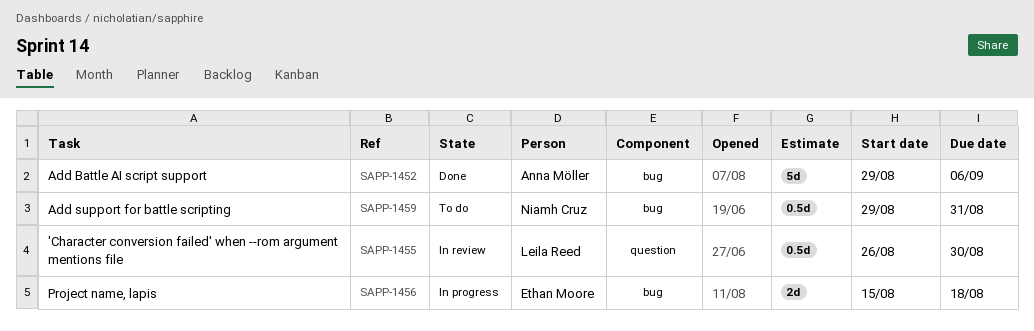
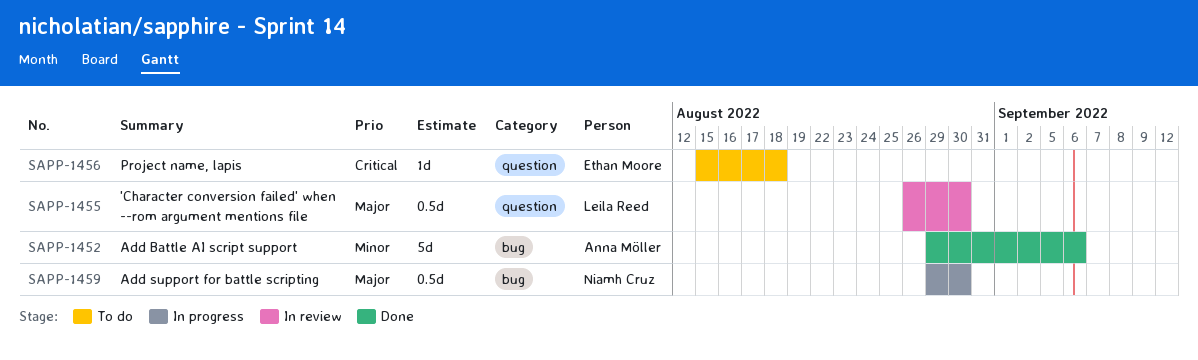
SAPP-1456, status: In progress -> To do
SAPP-1456, label: bug -> question
SAPP-1456, estimate: 2d -> 1d
SAPP-1459, status: To do -> In progress
SAPP-1459, due: Aug 31 -> Aug 30

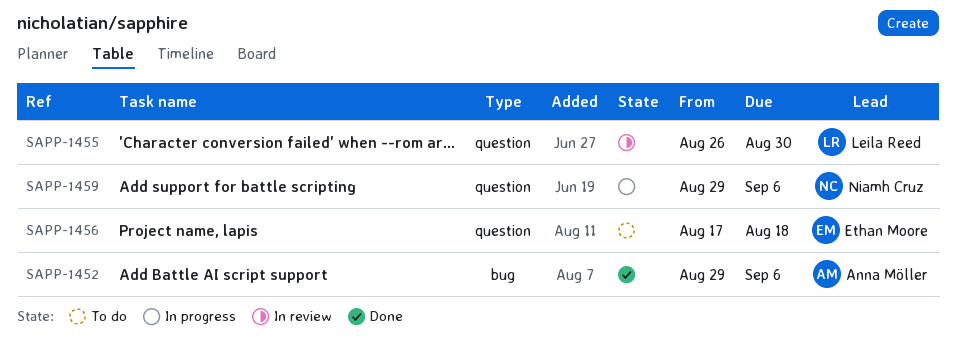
SAPP-1456, start: Aug 15 -> Aug 17
SAPP-1459, label: bug -> question
SAPP-1459, due: Aug 30 -> Sep 6

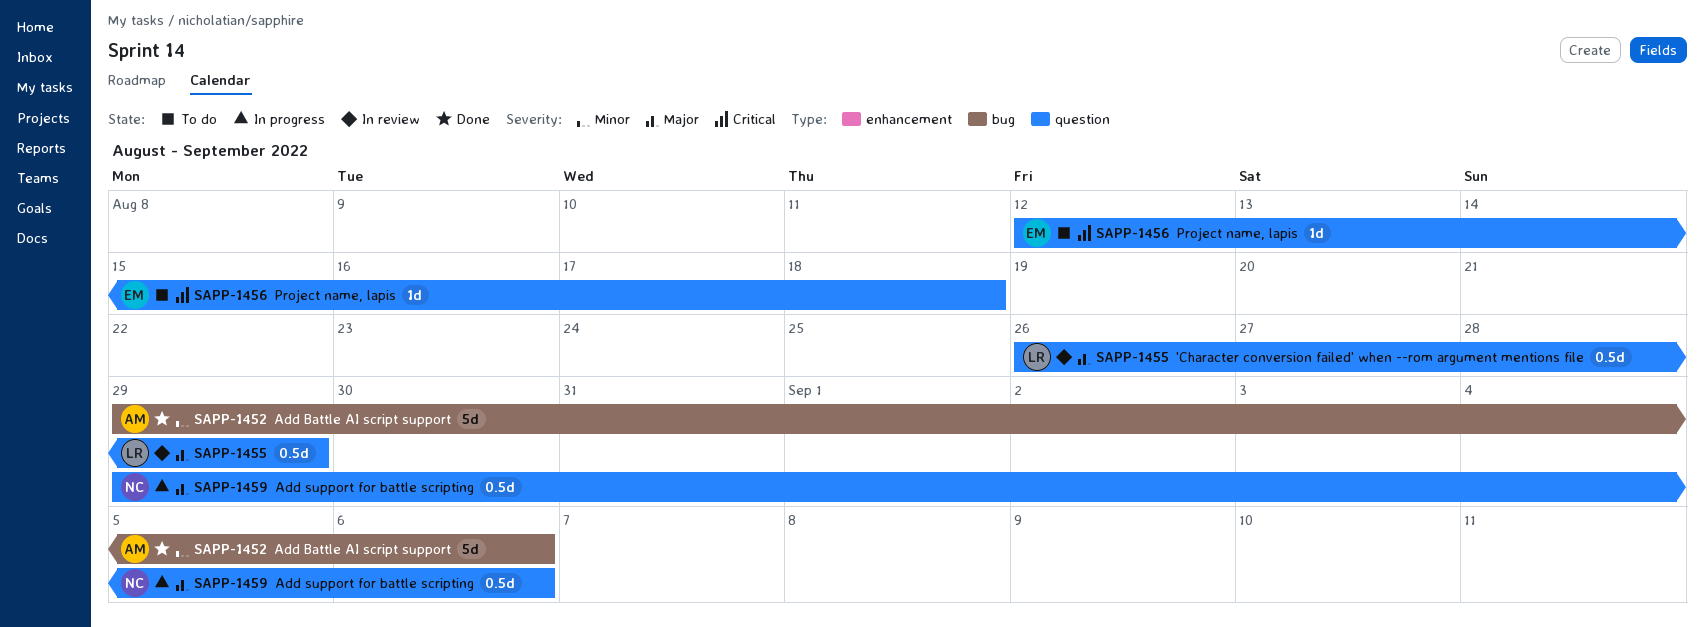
SAPP-1455, due: Aug 30 -> Aug 29
SAPP-1456, start: Aug 17 -> Aug 12

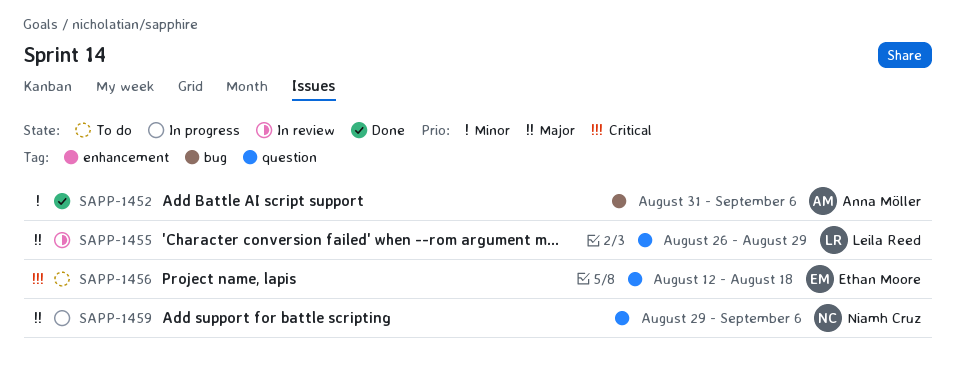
SAPP-1452, start: Aug 29 -> Aug 31

